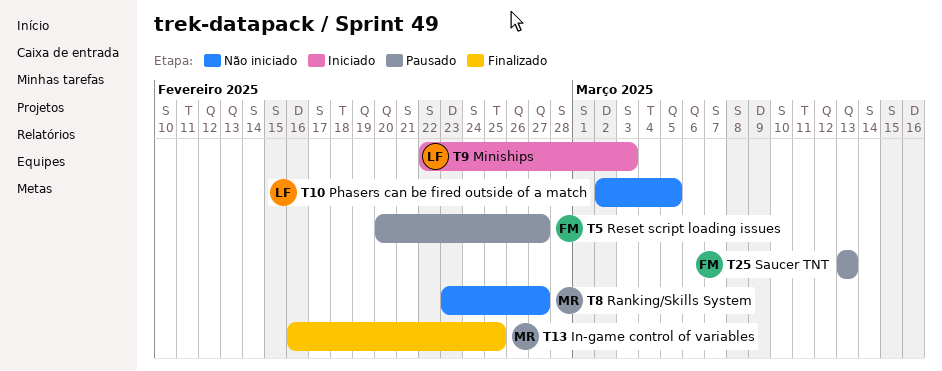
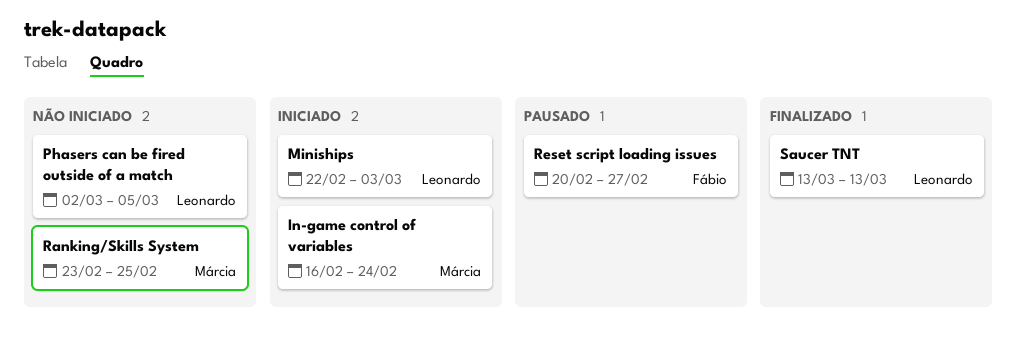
In-game control of variables, status: Finalizado -> Iniciado
In-game control of variables, due: Feb 25 -> Feb 24
Ranking/Skills System, due: Feb 27 -> Feb 25
Saucer TNT, status: Pausado -> Finalizado
Saucer TNT, owner: Fábio -> Leonardo

